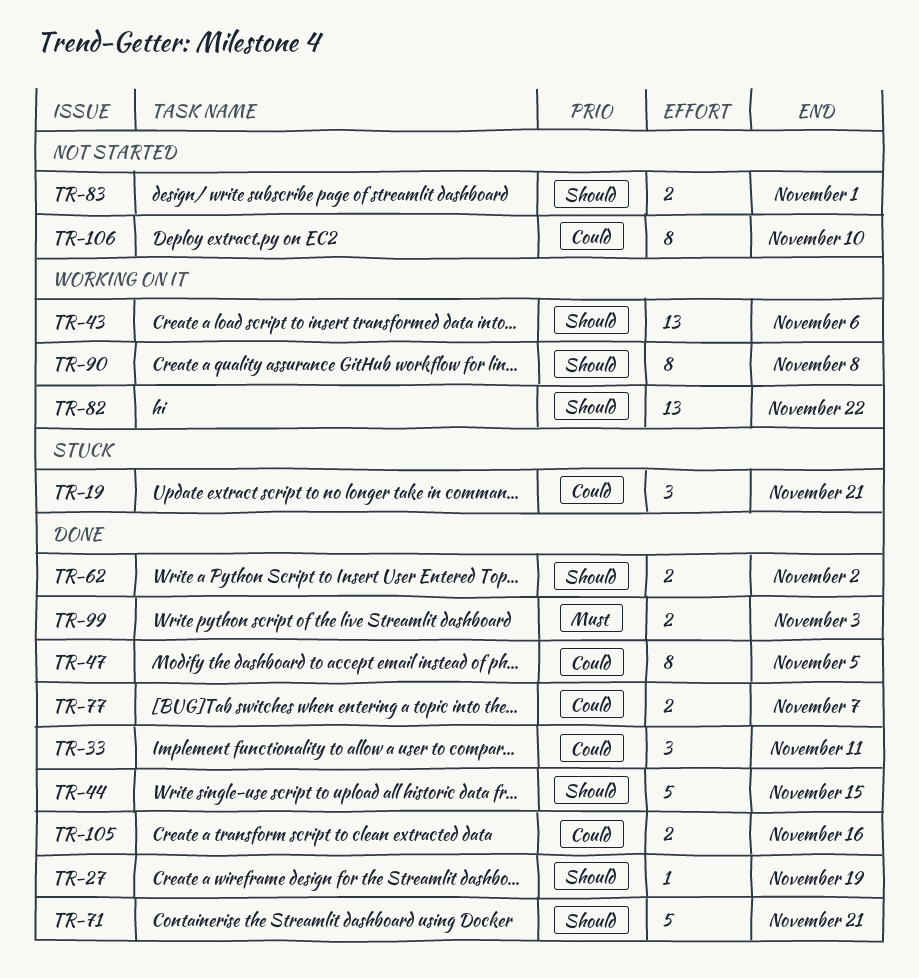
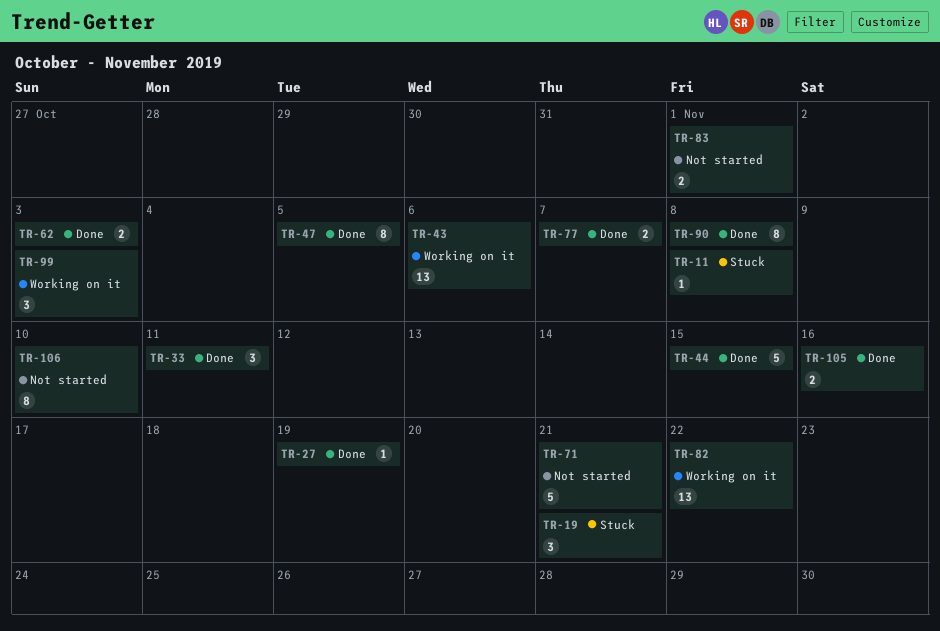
TR-11: none -> present
TR-62, due: Nov 2 -> Nov 3
TR-71, status: Done -> Not started
TR-90, status: Working on it -> Done
TR-99, status: Done -> Working on it
TR-99, estimate: 2 -> 3

